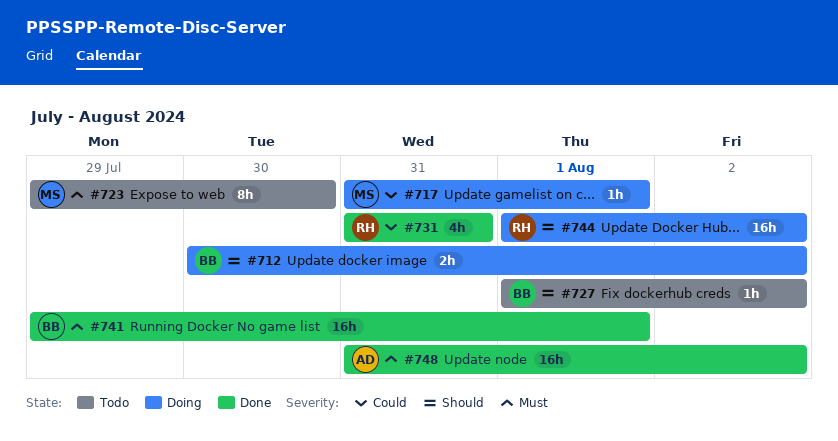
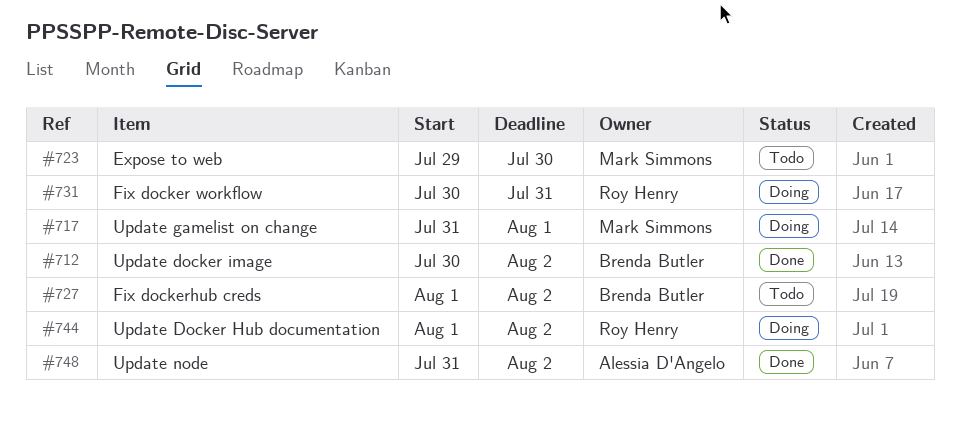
#712, status: Doing -> Done
#731, status: Done -> Doing
#731, start: Jul 31 -> Jul 30
#741: present -> none

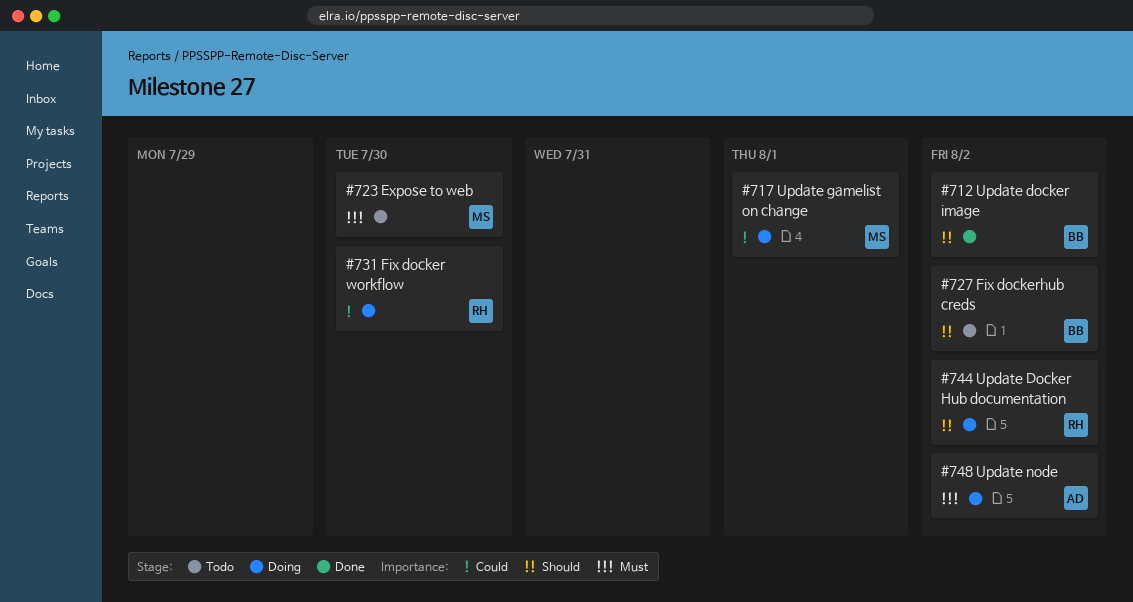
#731, due: Jul 31 -> Jul 30
#748, status: Done -> Doing

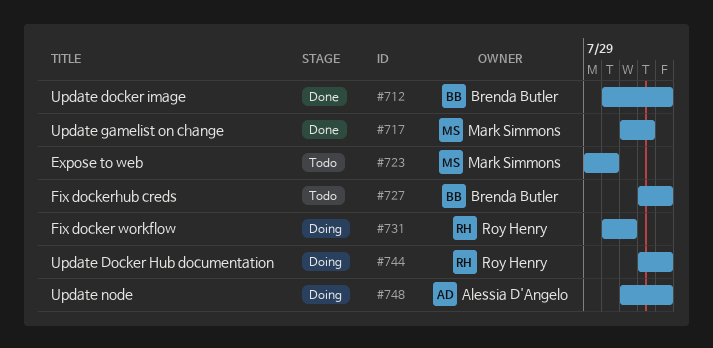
#717, status: Doing -> Done
#731, due: Jul 30 -> Jul 31

